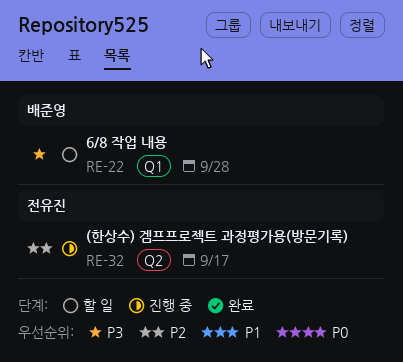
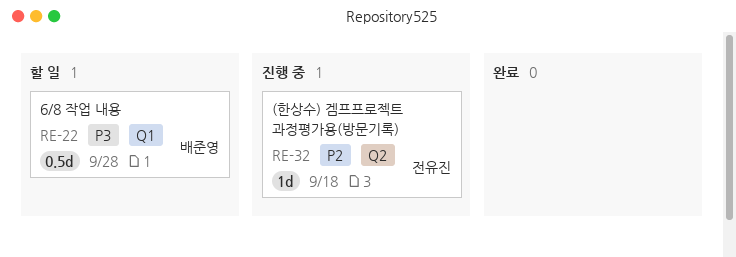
RE-32, due: Sep 17 -> Sep 18

